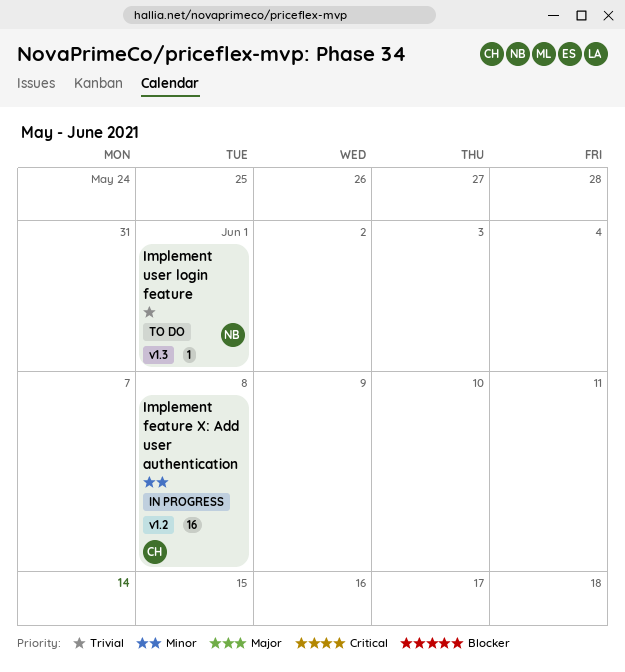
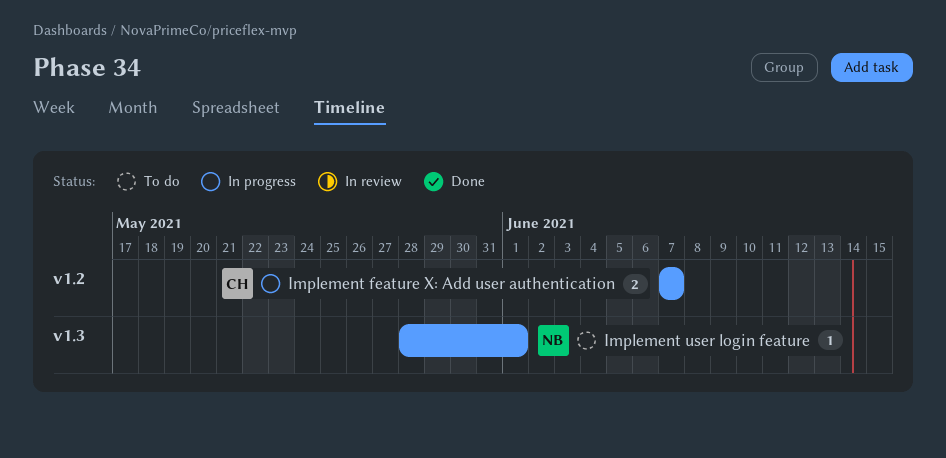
Implement feature X: Add user authentication, estimate: 16 -> 2
Implement feature X: Add user authentication, due: Jun 8 -> Jun 7

